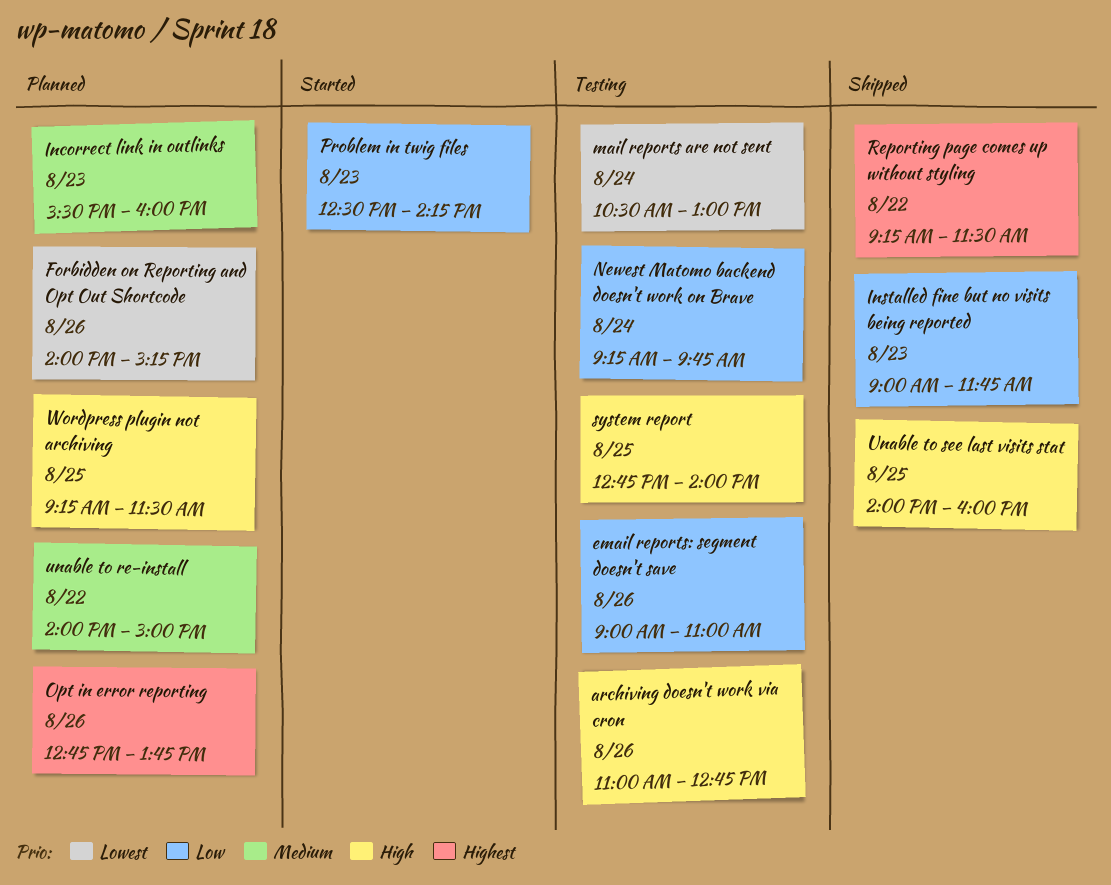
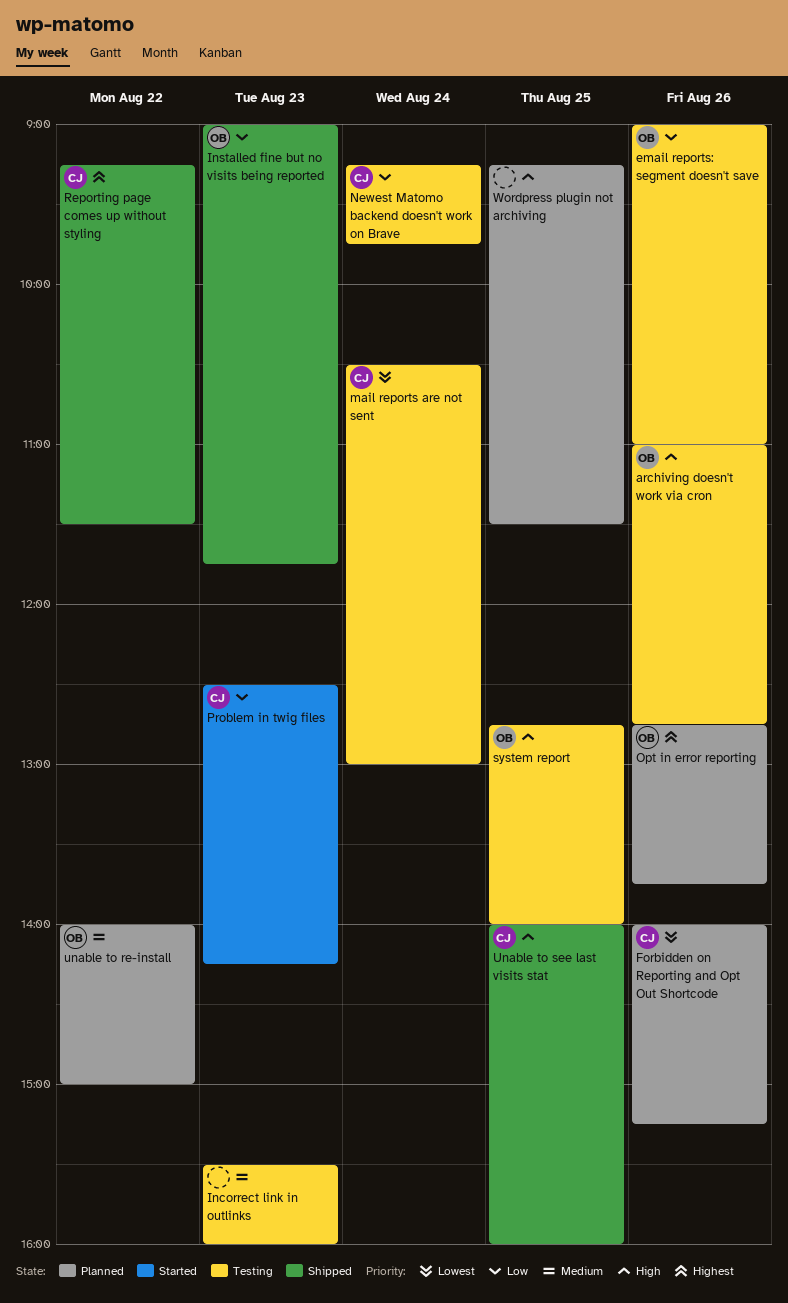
Incorrect link in outlinks, status: Planned -> Testing

